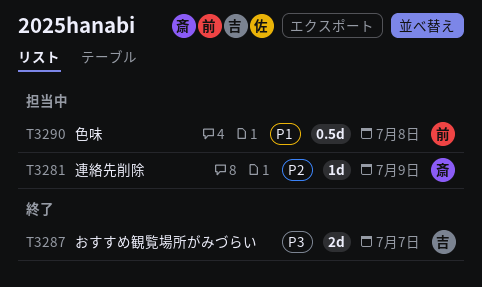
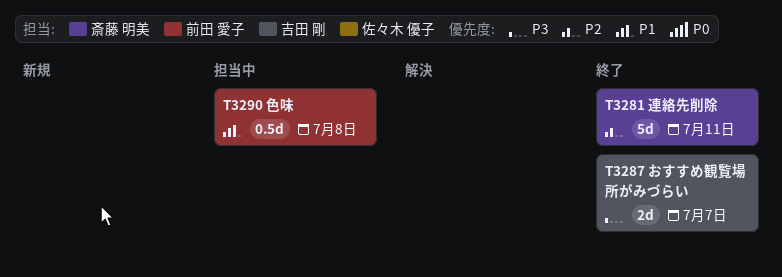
T3281, status: 担当中 -> 終了
T3281, estimate: 1d -> 5d
T3281, due: Jul 9 -> Jul 11

